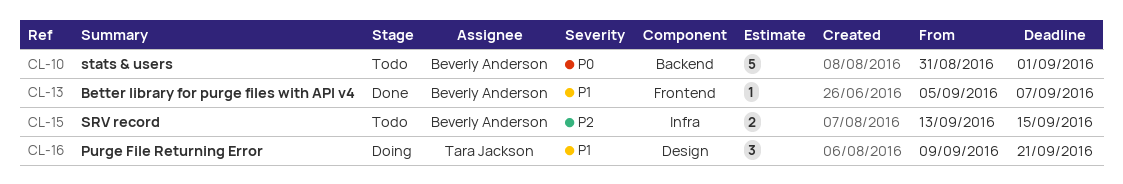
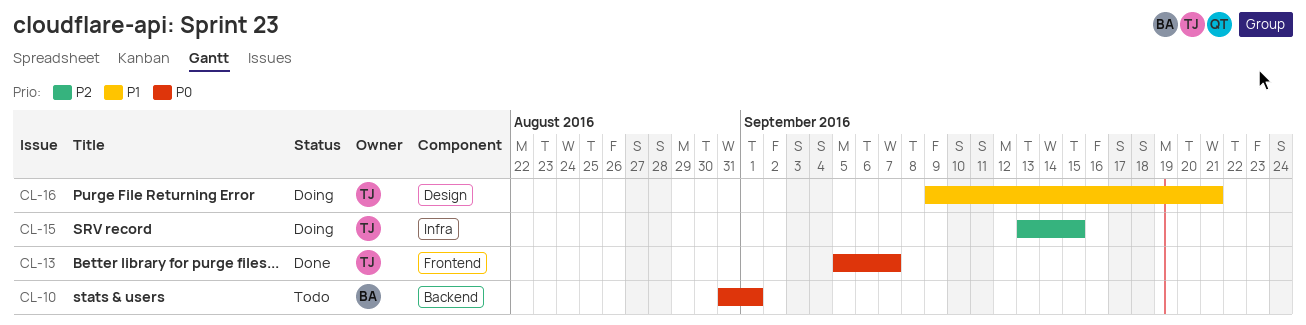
CL-13, owner: Beverly Anderson -> Tara Jackson
CL-13, priority: P1 -> P0
CL-15, status: Todo -> Doing
CL-15, owner: Beverly Anderson -> Tara Jackson

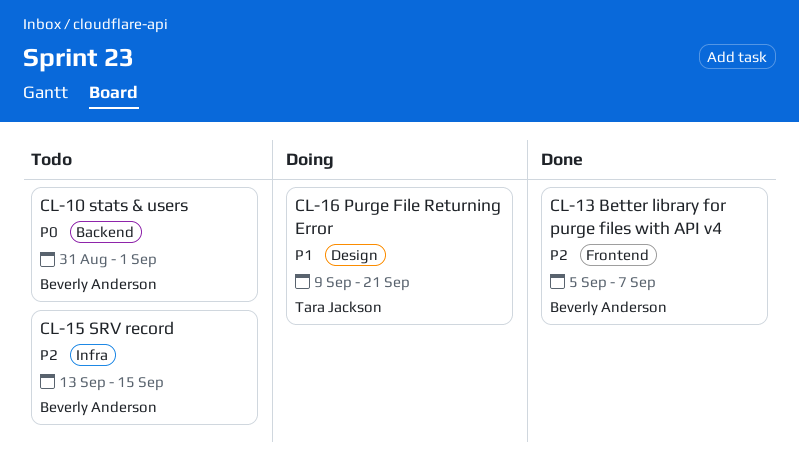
CL-13, owner: Tara Jackson -> Beverly Anderson
CL-13, priority: P0 -> P2
CL-15, status: Doing -> Todo
CL-15, owner: Tara Jackson -> Beverly Anderson

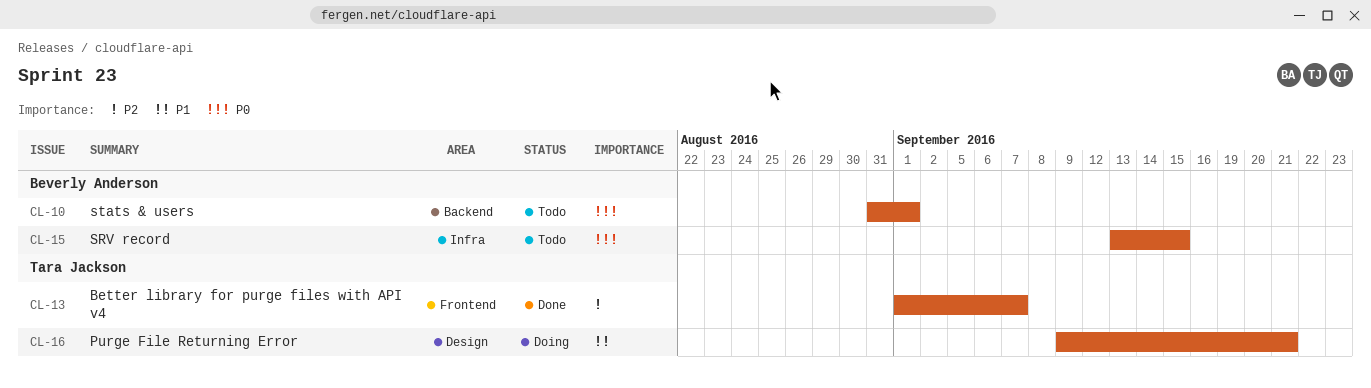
CL-13, owner: Beverly Anderson -> Tara Jackson
CL-13, start: Sep 5 -> Sep 1
CL-15, priority: P2 -> P0

